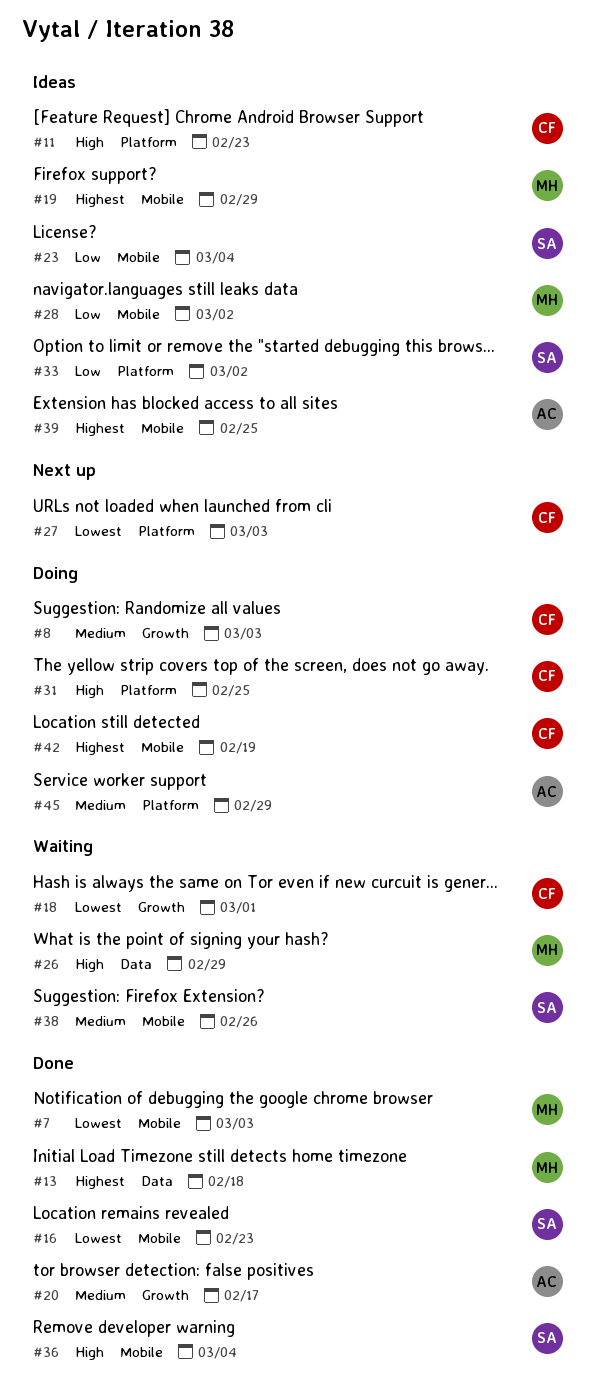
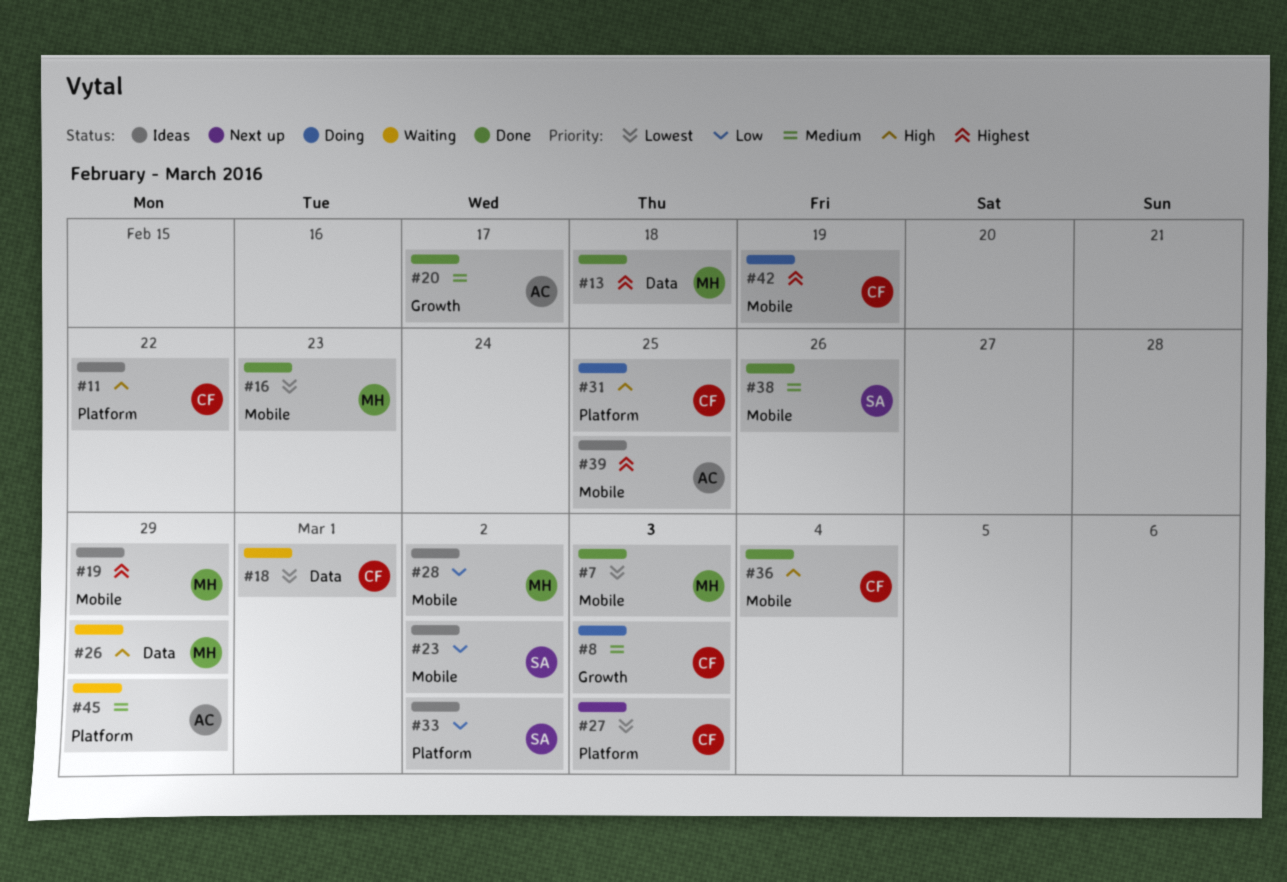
#11, due: Feb 23 -> Feb 22
#16, owner: SA -> MH
#18, label: Growth -> Data
#23, due: Mar 4 -> Mar 2
#36, owner: SA -> CF
#38, status: Waiting -> Done
#45, status: Doing -> Waiting

